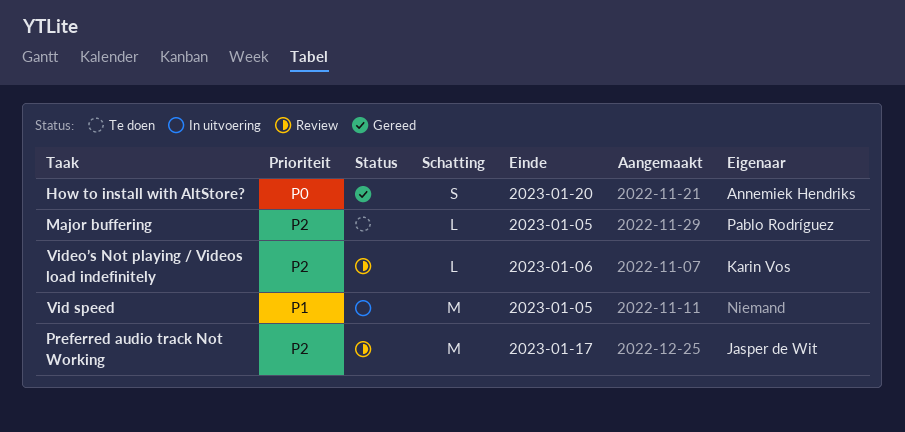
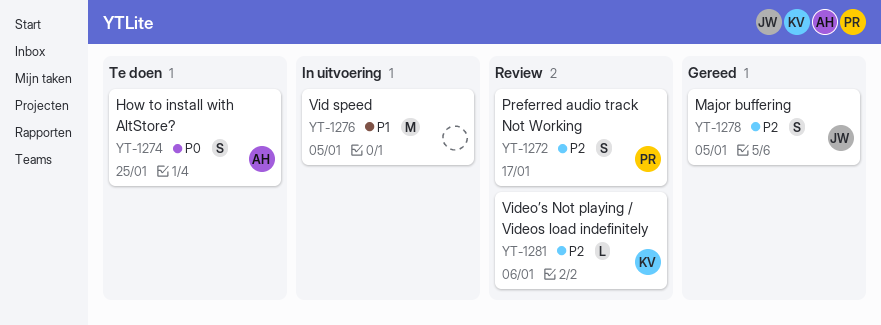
How to install with AltStore?, status: Gereed -> Te doen
How to install with AltStore?, due: Jan 20 -> Jan 25
Major buffering, status: Te doen -> Gereed
Major buffering, owner: Pablo Rodríguez -> Jasper de Wit
Major buffering, estimate: L -> S
Preferred audio track Not Working, owner: Jasper de Wit -> Pablo Rodríguez
Preferred audio track Not Working, estimate: M -> S

